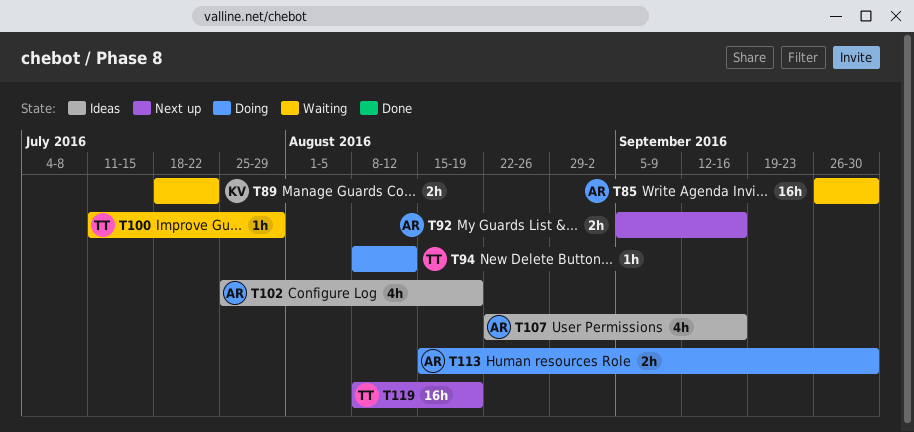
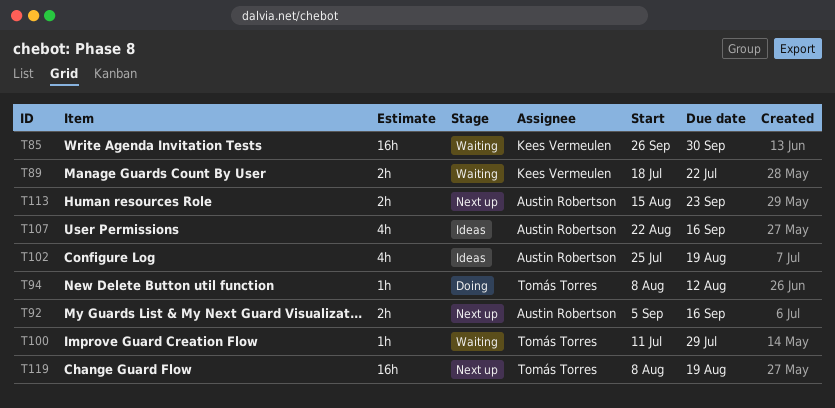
T85, owner: Austin Robertson -> Kees Vermeulen
T113, status: Doing -> Next up
T113, due: Sep 30 -> Sep 23

